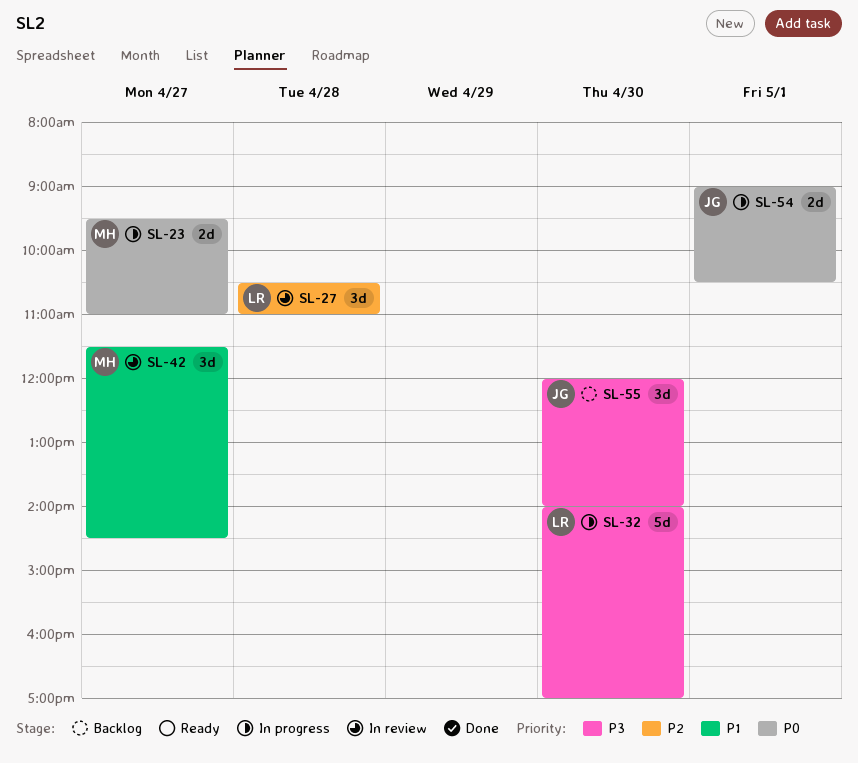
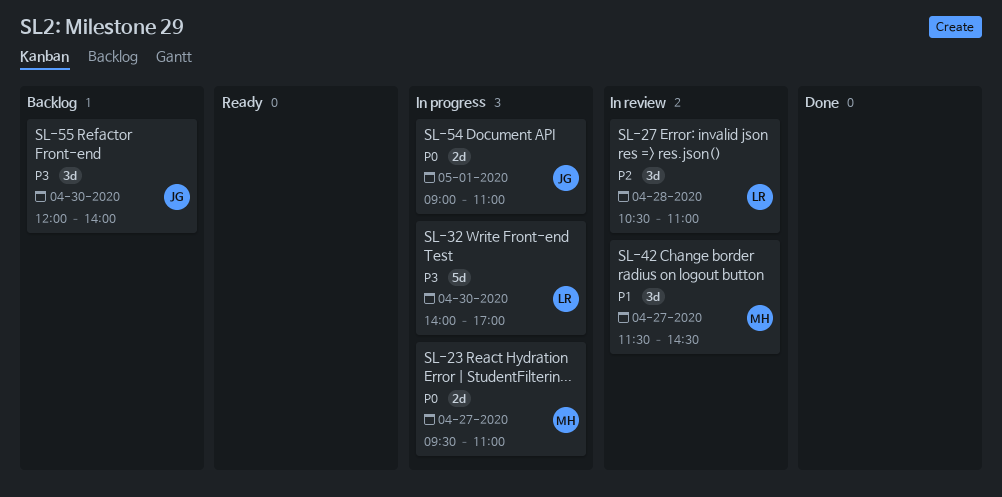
SL-54, ends: 10:30 -> 11:00

